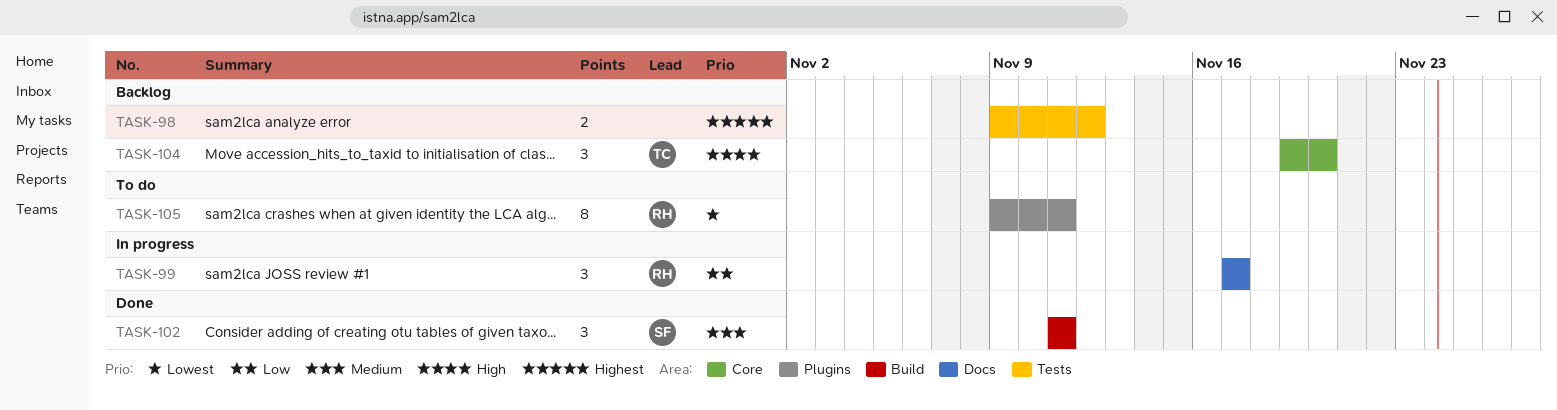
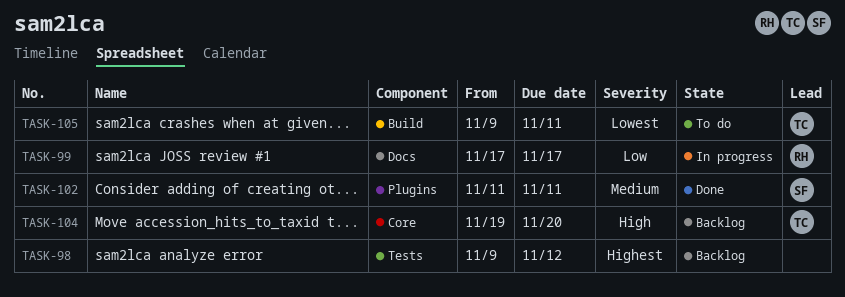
TASK-102, label: Build -> Plugins
TASK-105, owner: RH -> TC
TASK-105, label: Plugins -> Build

